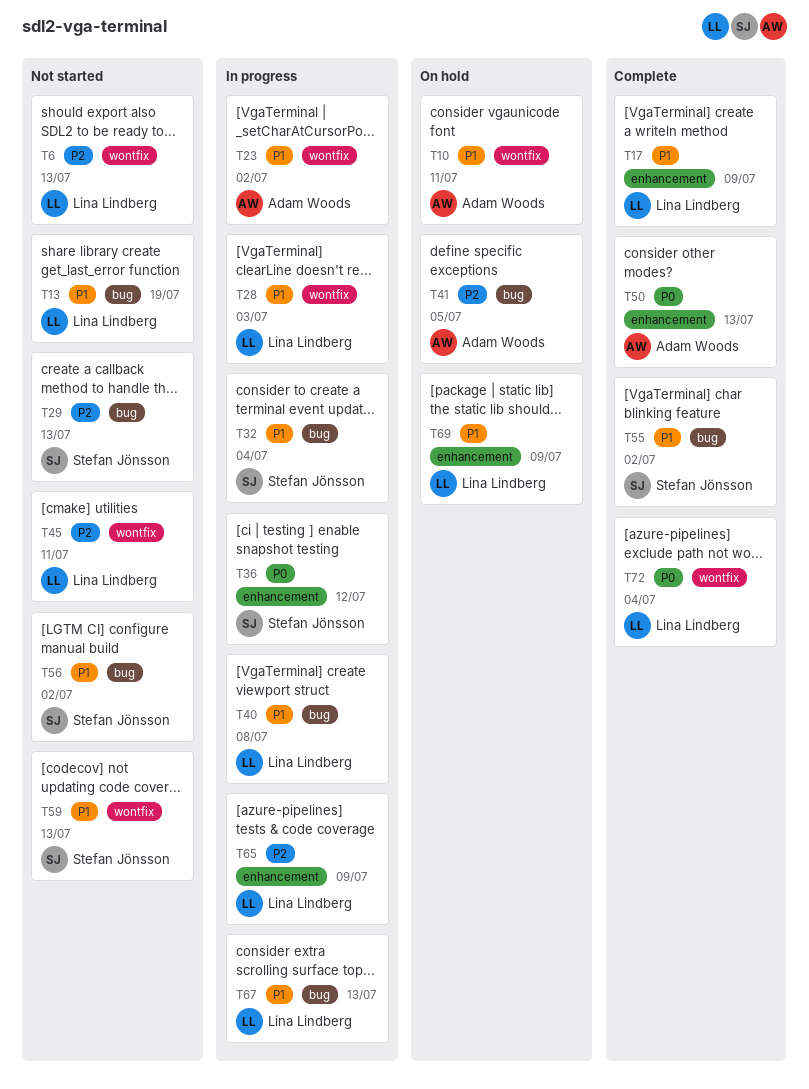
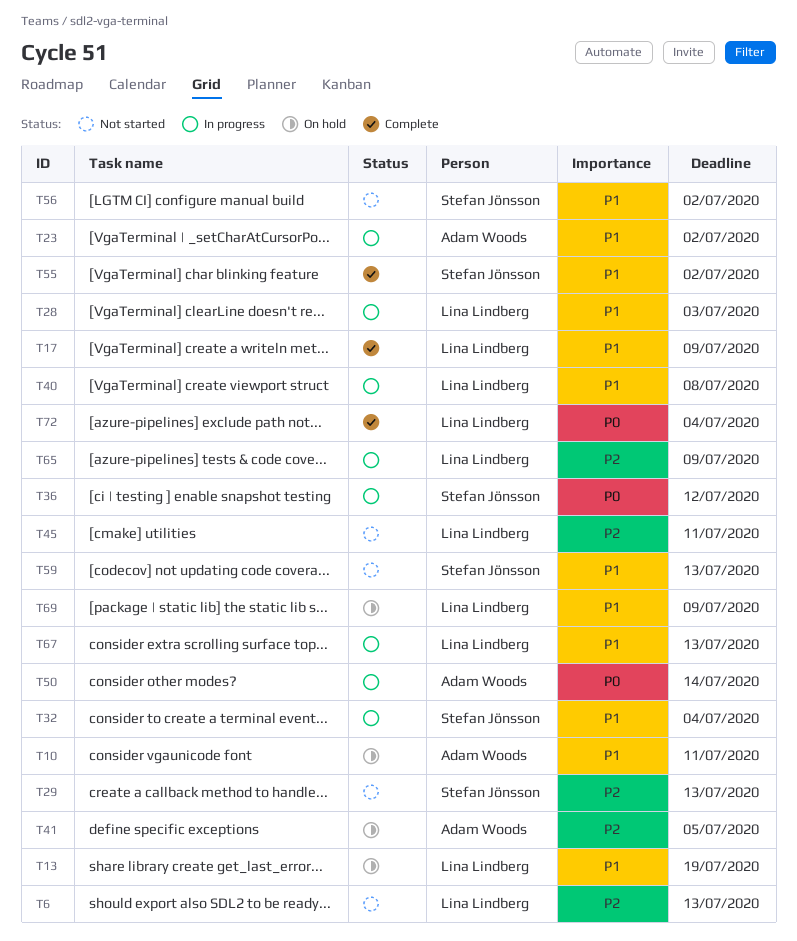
T13, status: Not started -> On hold
T50, status: Complete -> In progress
T50, due: Jul 13 -> Jul 14

